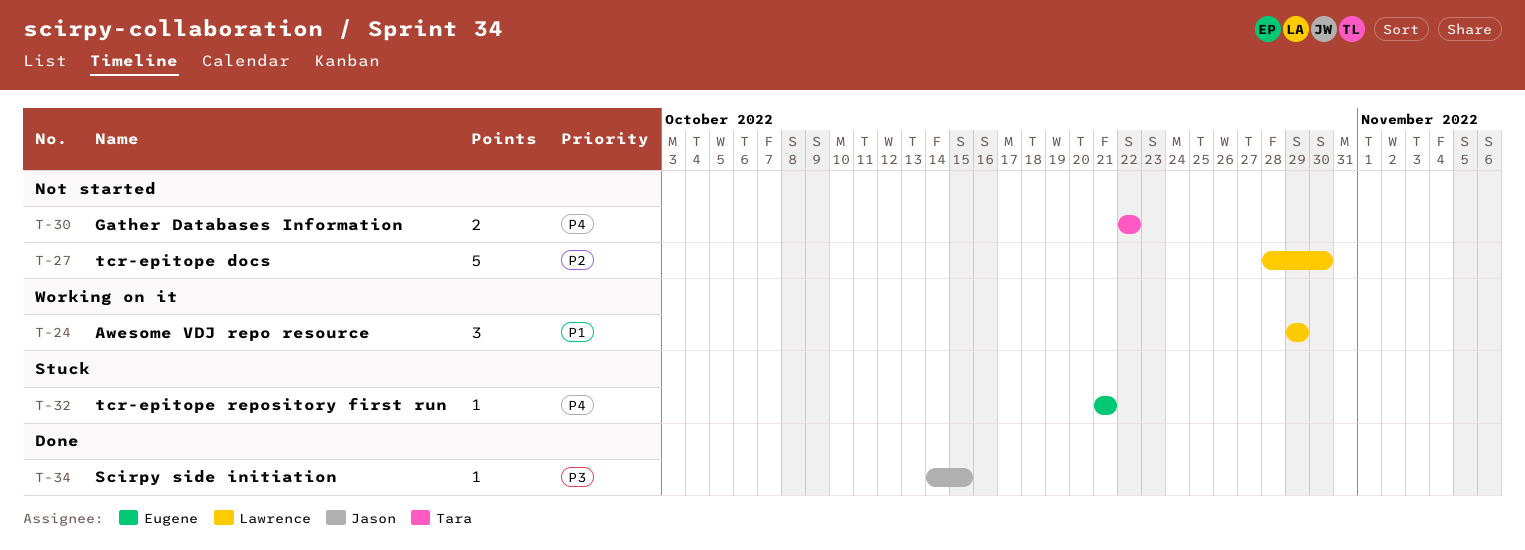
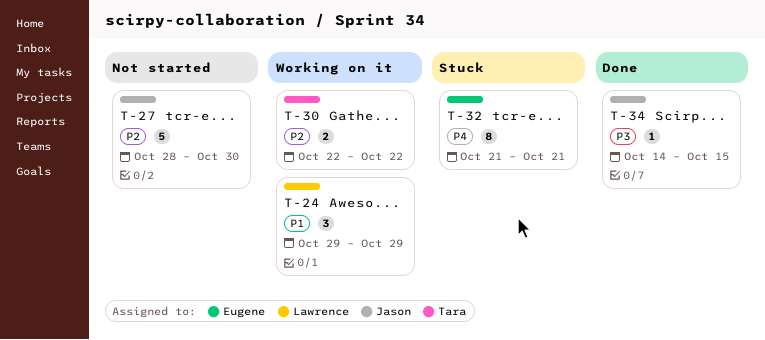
T-27, owner: Lawrence -> Jason
T-30, status: Not started -> Working on it
T-30, priority: P4 -> P2
T-32, estimate: 1 -> 8

